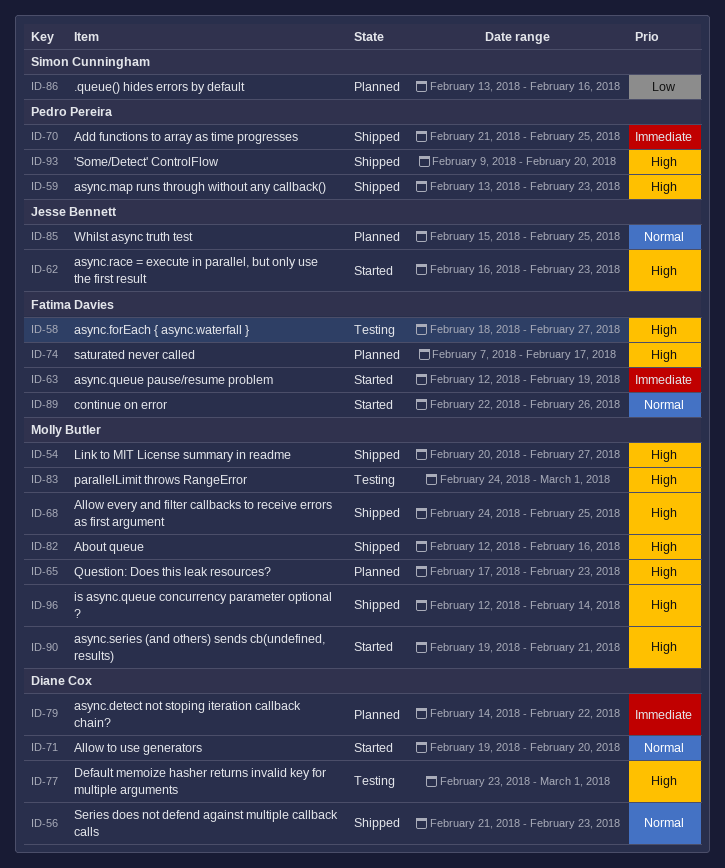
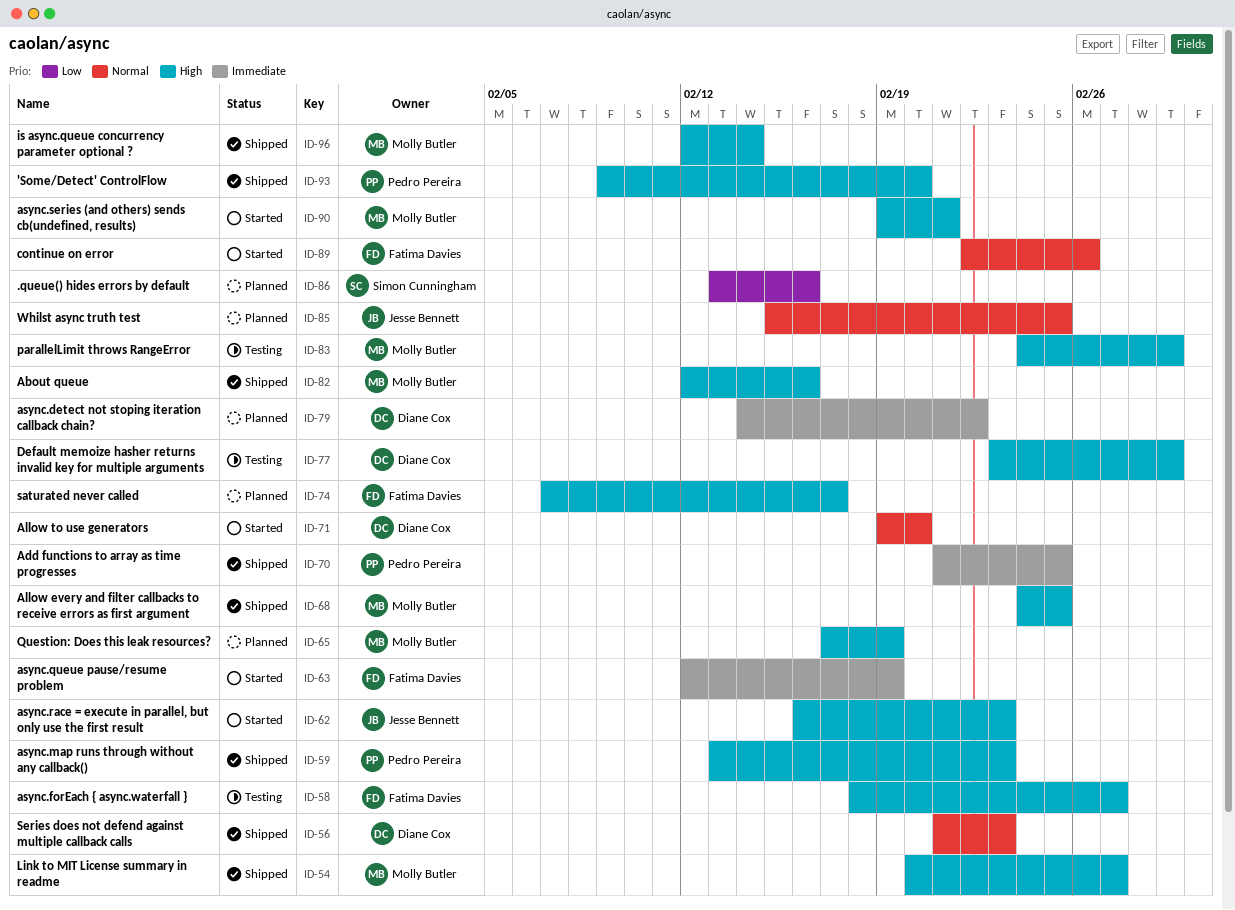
ID-65, due: Feb 23 -> Feb 19

